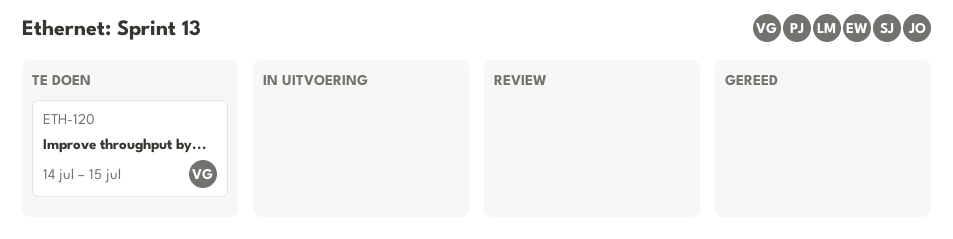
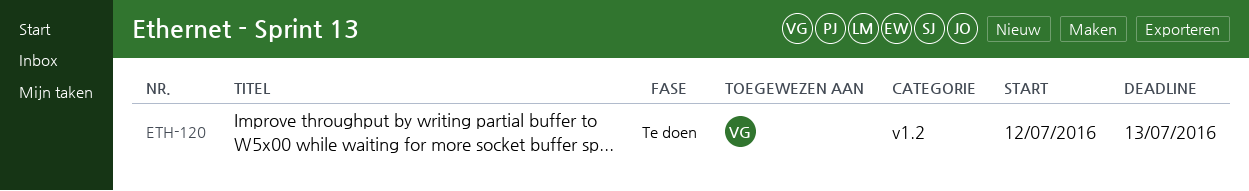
ETH-120, start: Jul 14 -> Jul 12
ETH-120, due: Jul 15 -> Jul 13

